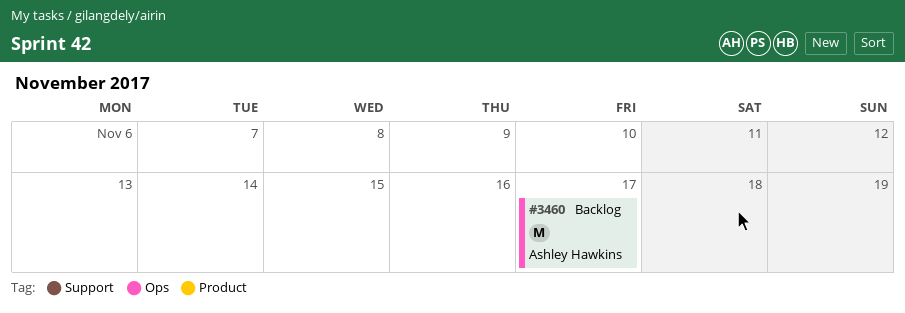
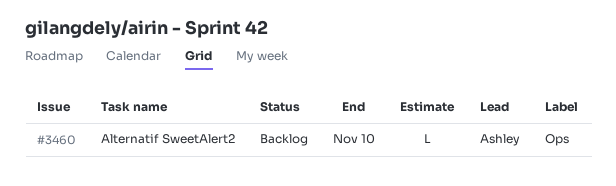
#3460, estimate: M -> L
#3460, due: Nov 17 -> Nov 10

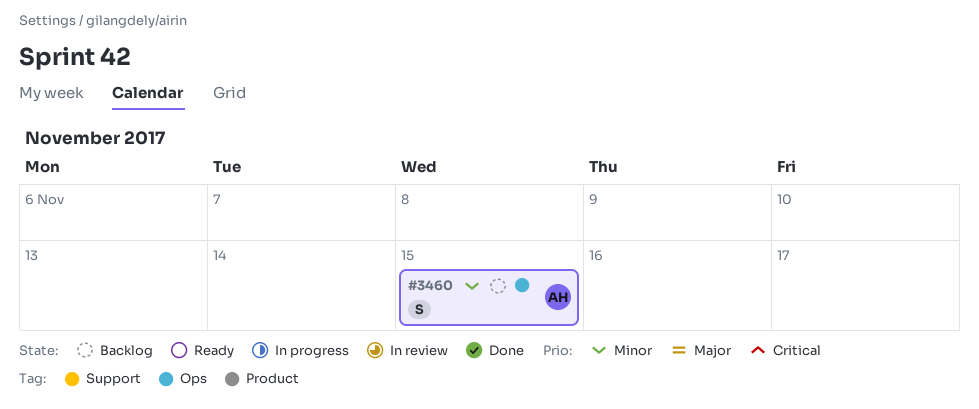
#3460, estimate: L -> S
#3460, due: Nov 10 -> Nov 15

